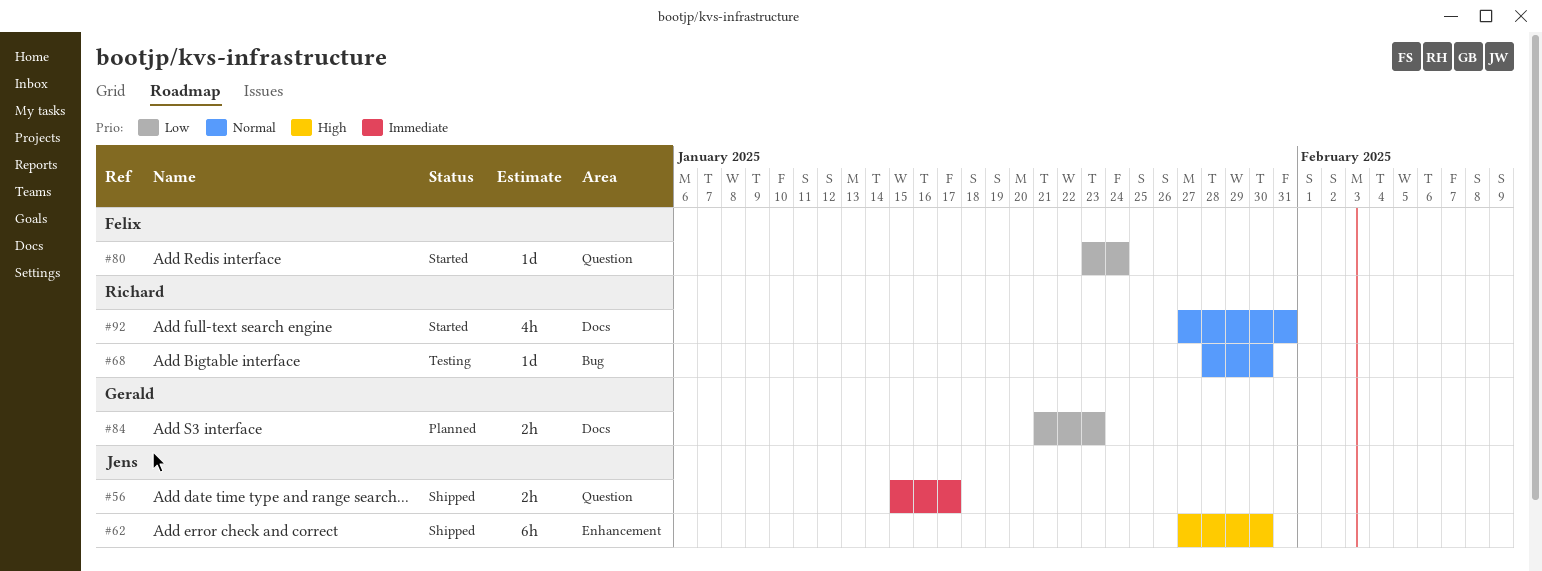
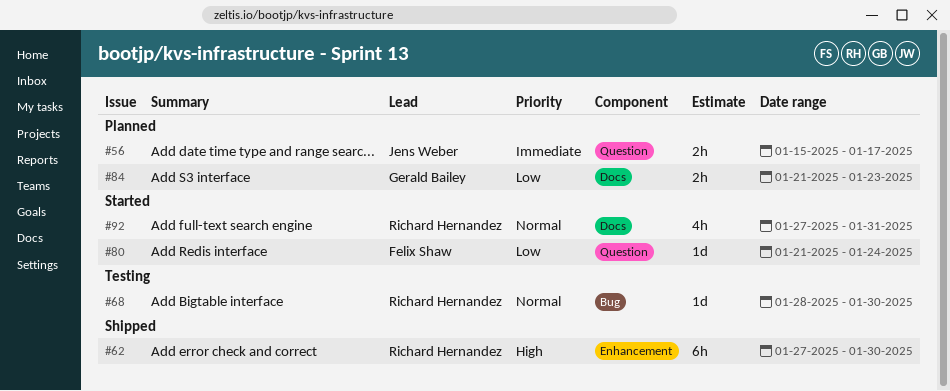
#56, status: Shipped -> Planned
#62, owner: Jens Weber -> Richard Hernandez
#80, start: Jan 23 -> Jan 21

